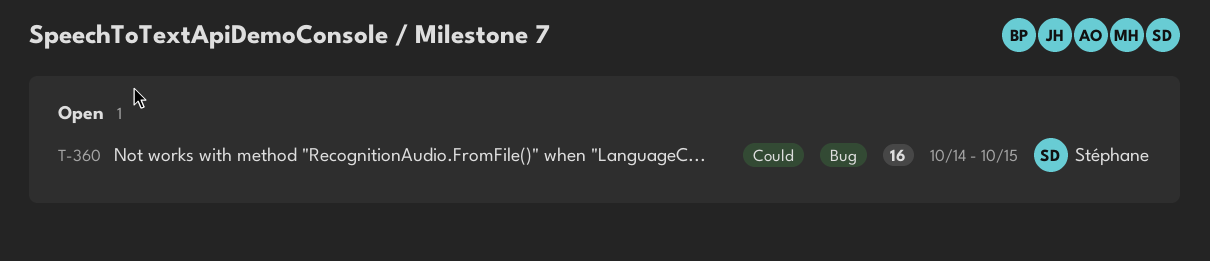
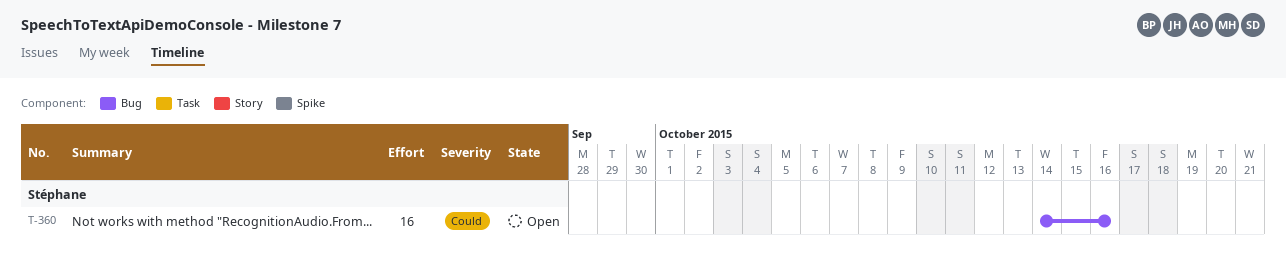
T-360, due: Oct 15 -> Oct 16

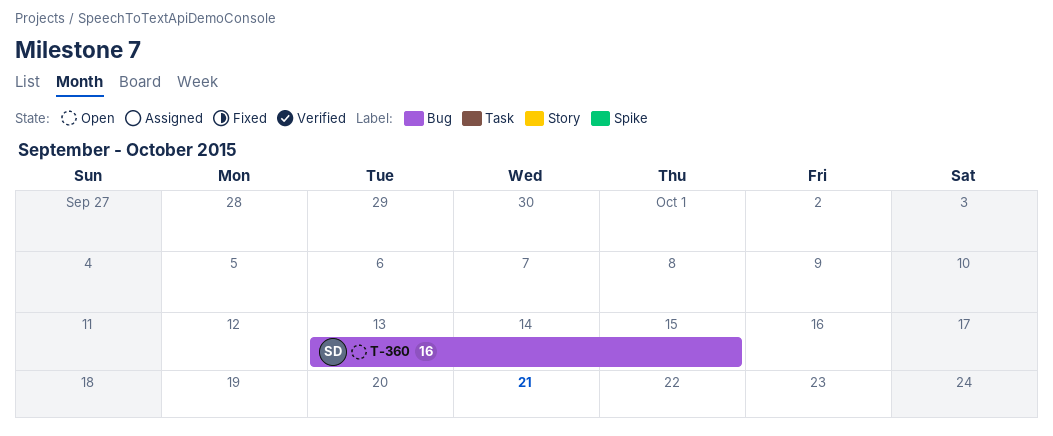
T-360, start: Oct 14 -> Oct 13
T-360, due: Oct 16 -> Oct 15

